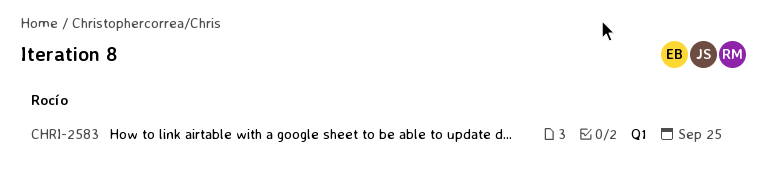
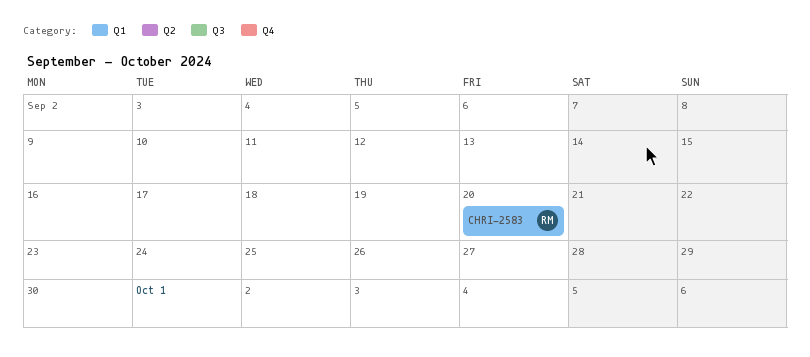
CHRI-2583, due: Sep 25 -> Sep 20

